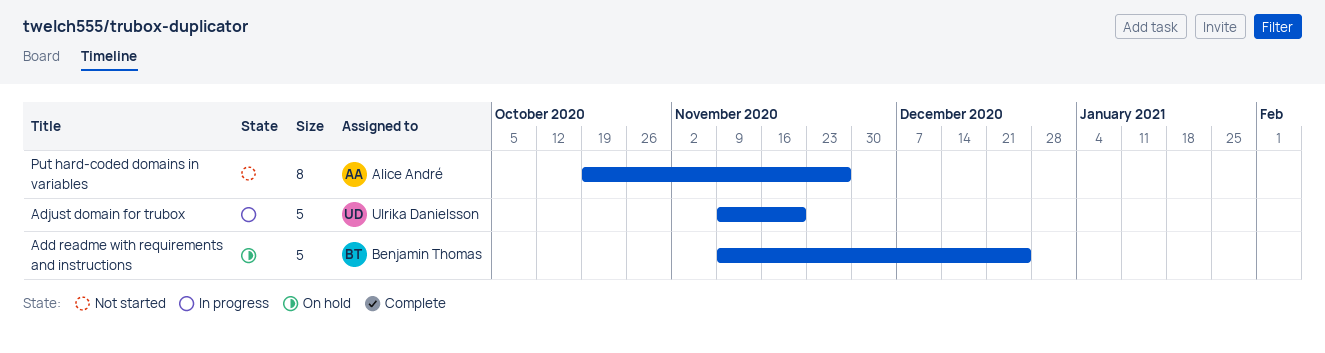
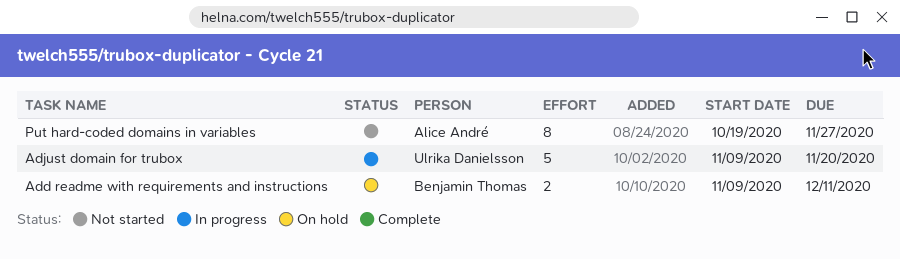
Add readme with requirements and instructions, estimate: 5 -> 2
Add readme with requirements and instructions, due: Dec 25 -> Dec 11

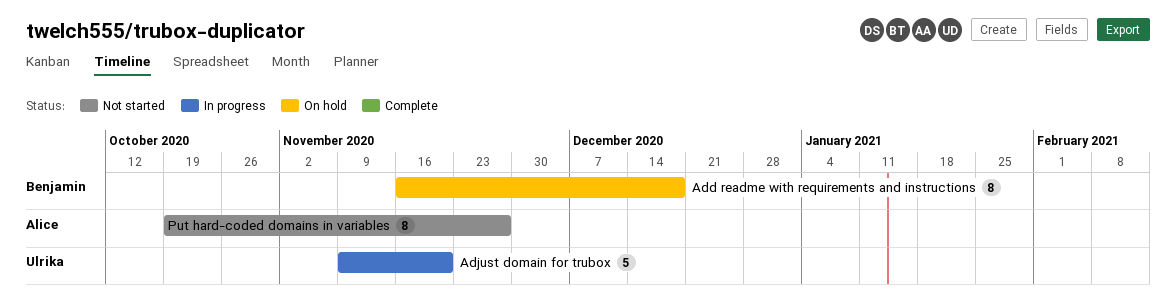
Add readme with requirements and instructions, estimate: 2 -> 8
Add readme with requirements and instructions, start: Nov 9 -> Nov 16
Add readme with requirements and instructions, due: Dec 11 -> Dec 18

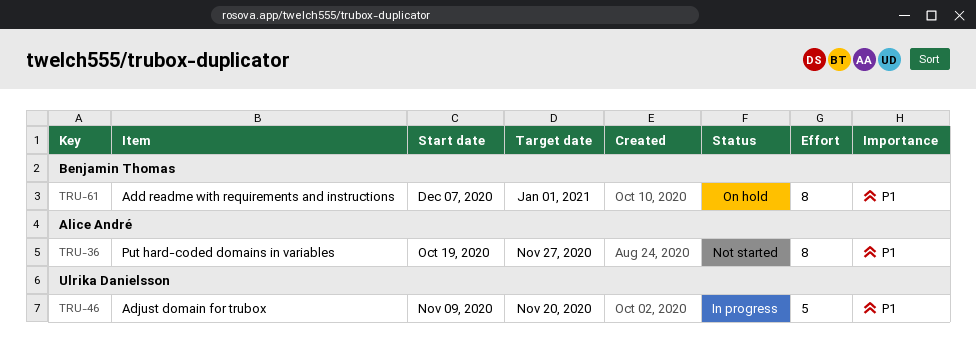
Add readme with requirements and instructions, start: Nov 16 -> Dec 7
Add readme with requirements and instructions, due: Dec 18 -> Jan 1

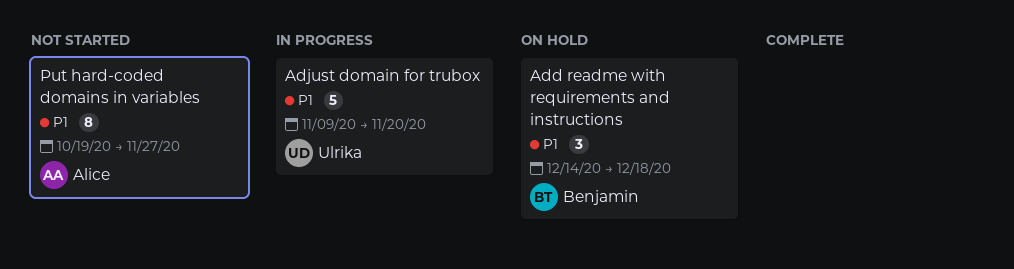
Add readme with requirements and instructions, estimate: 8 -> 3
Add readme with requirements and instructions, start: Dec 7 -> Dec 14
Add readme with requirements and instructions, due: Jan 1 -> Dec 18

